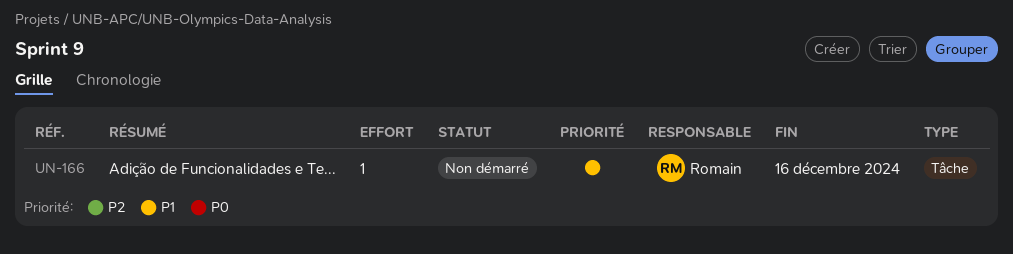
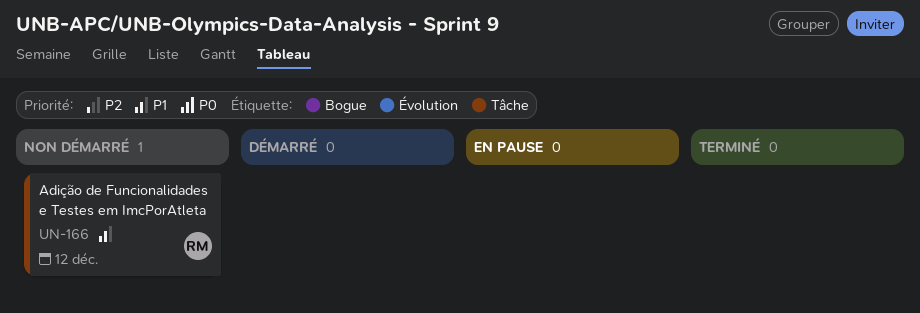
UN-166, due: Dec 16 -> Dec 12

